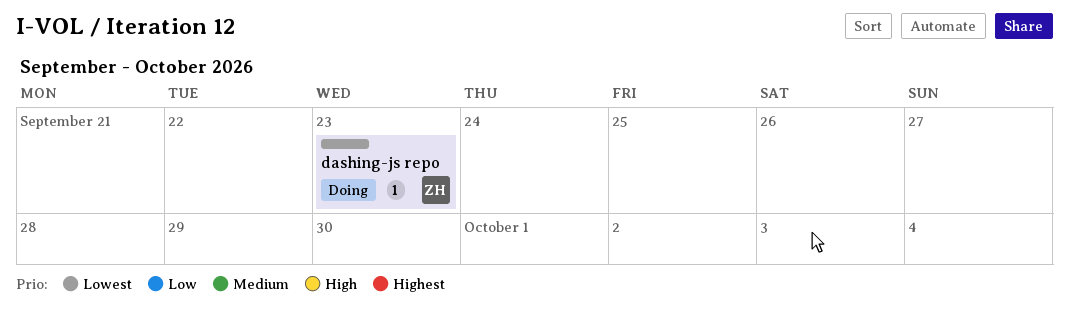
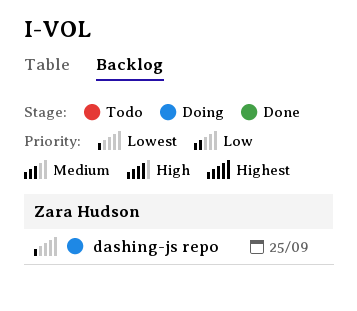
dashing-js repo, due: Sep 23 -> Sep 25

